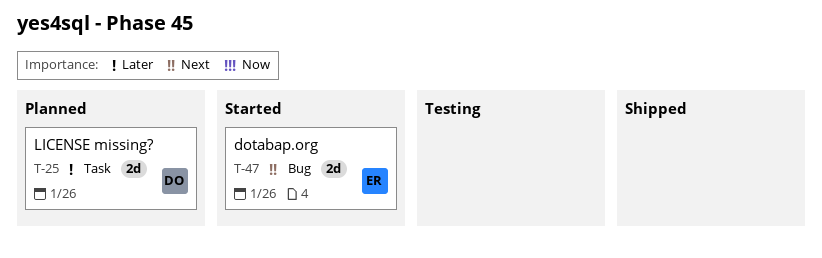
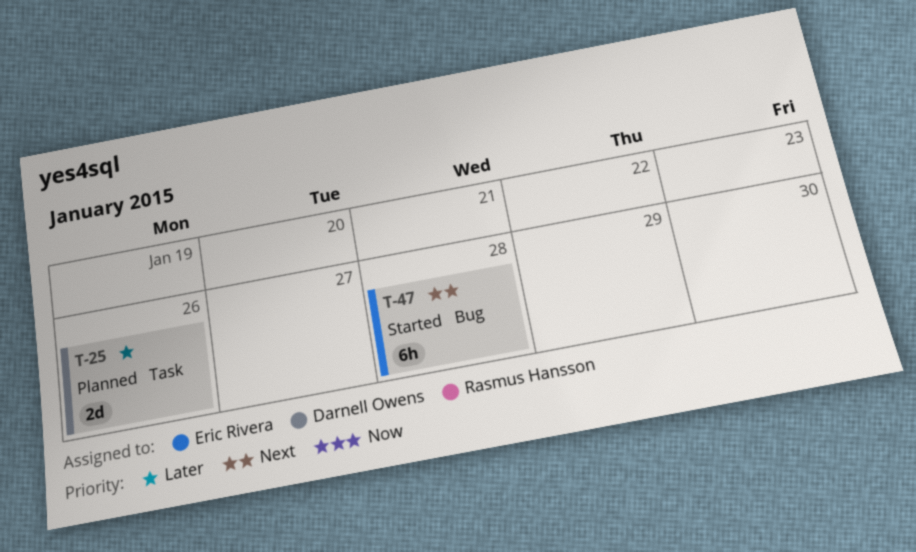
T-47, estimate: 2d -> 6h
T-47, due: Jan 26 -> Jan 28

